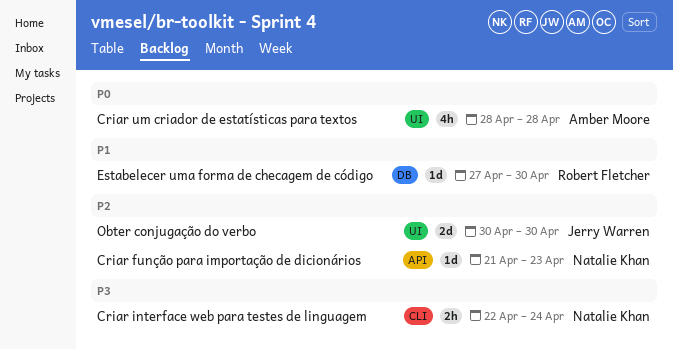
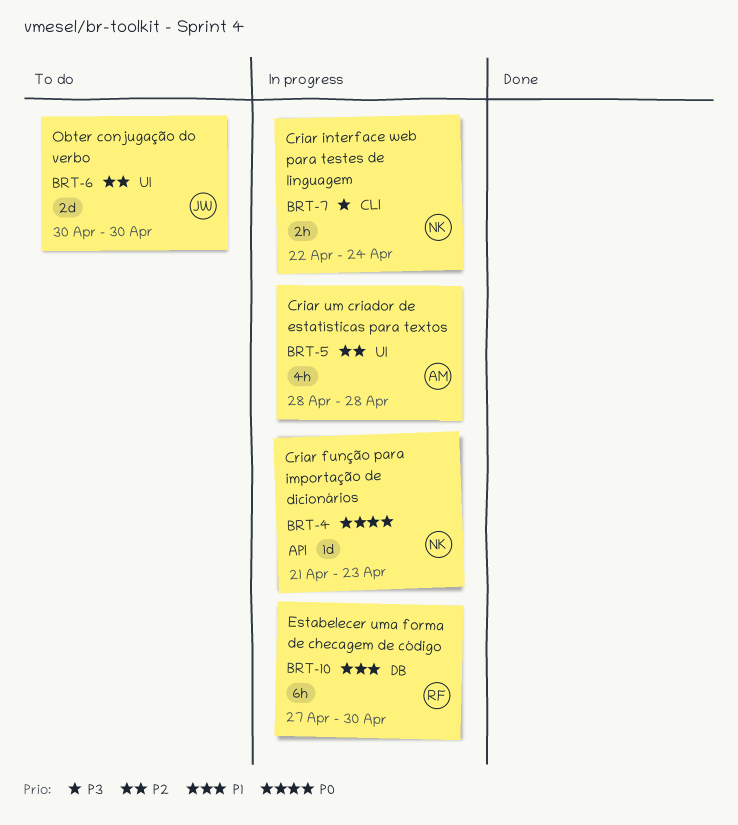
Criar função para importação de dicionários, priority: P2 -> P0
Criar um criador de estatísticas para textos, priority: P0 -> P2
Estabelecer uma forma de checagem de código, estimate: 1d -> 6h

